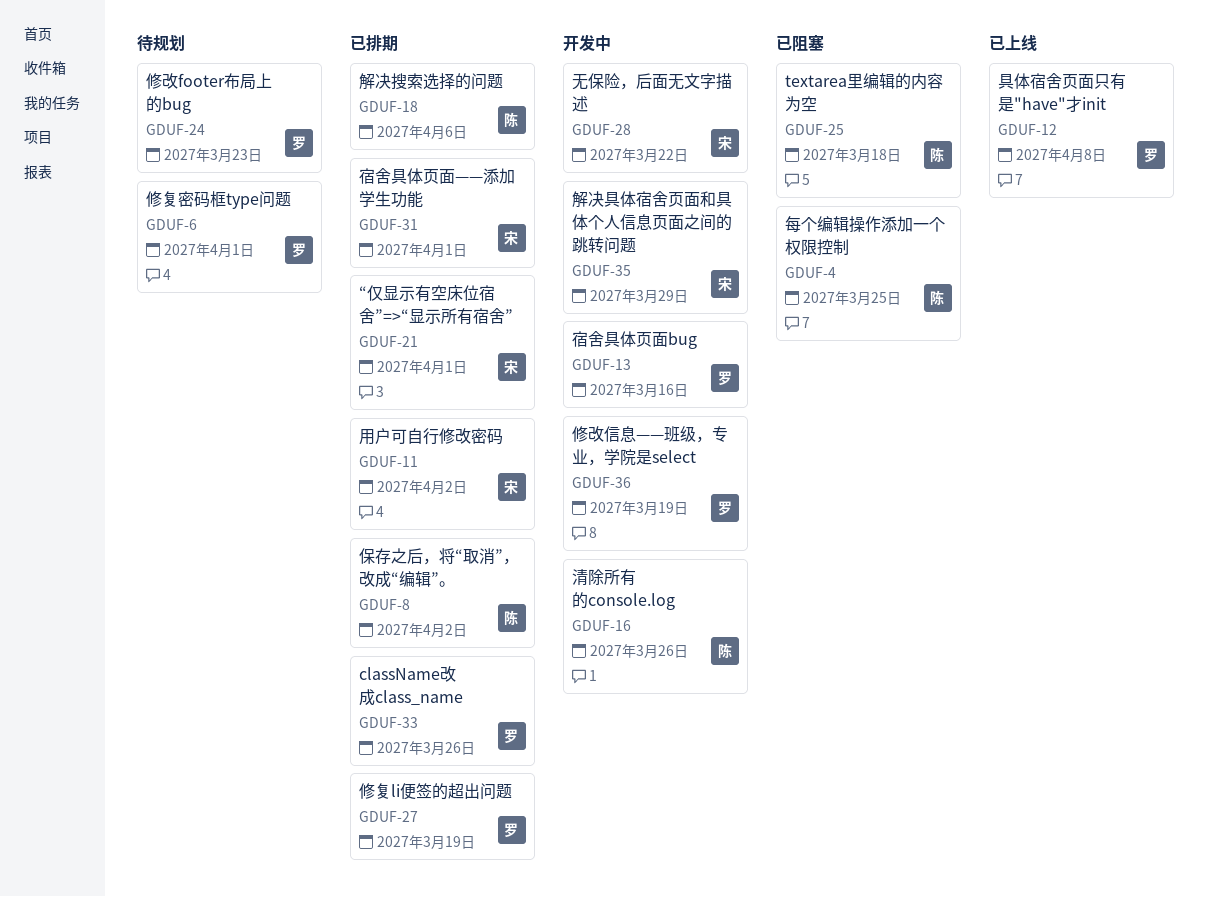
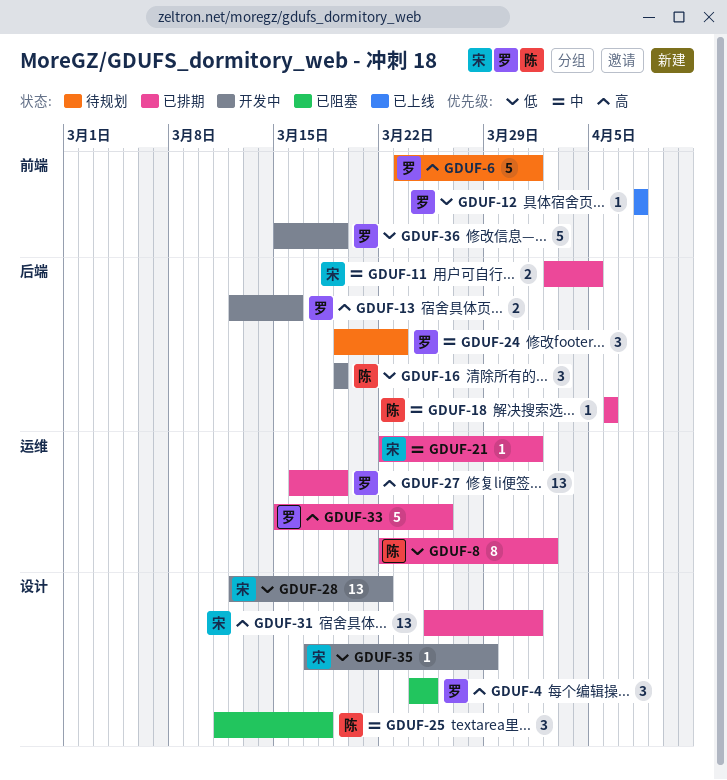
GDUF-4, owner: 陈 -> 罗
GDUF-11, due: Apr 2 -> Apr 5
GDUF-16, due: Mar 26 -> Mar 19

